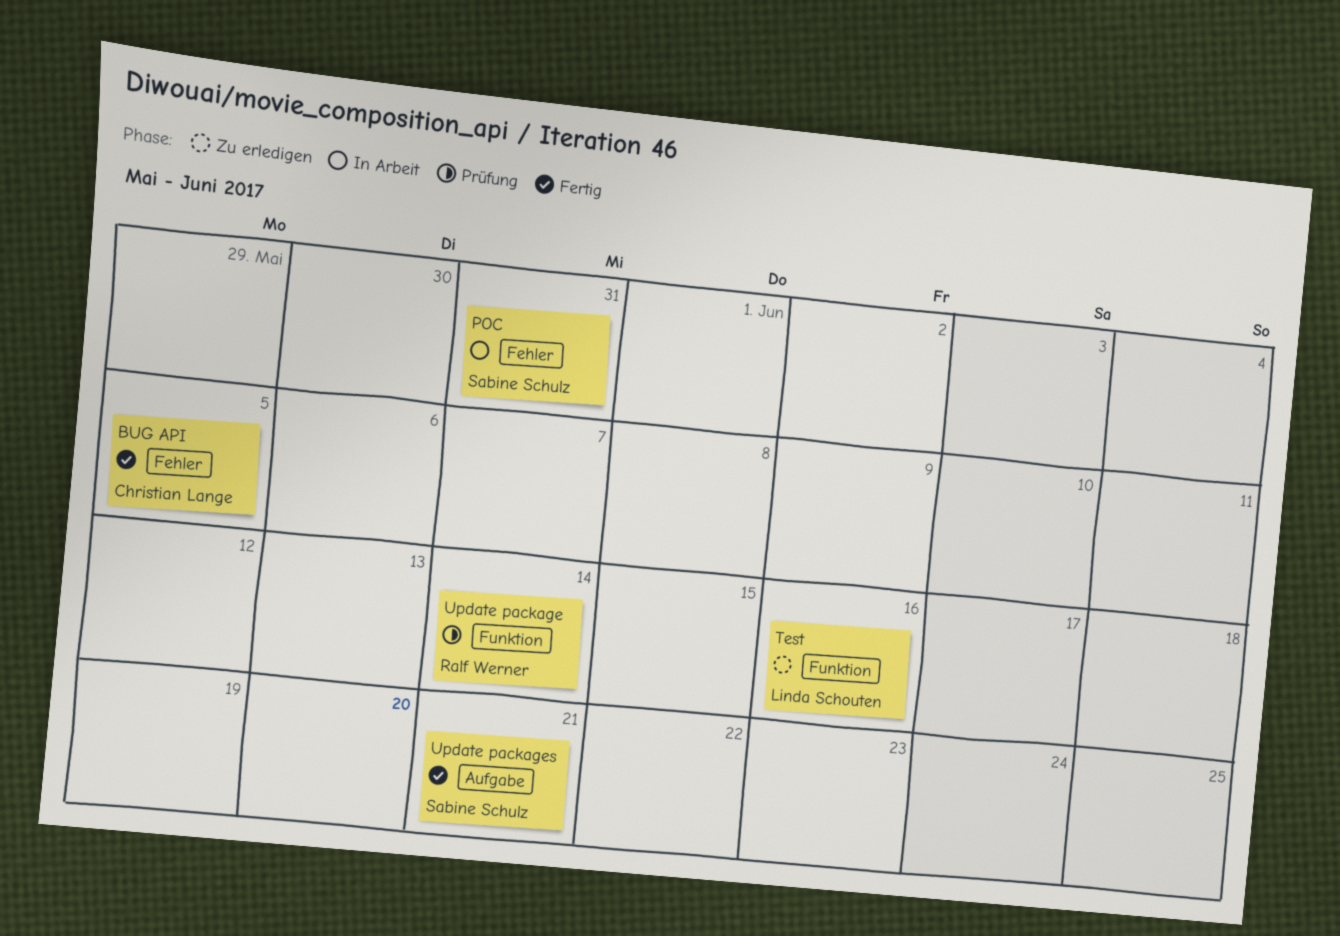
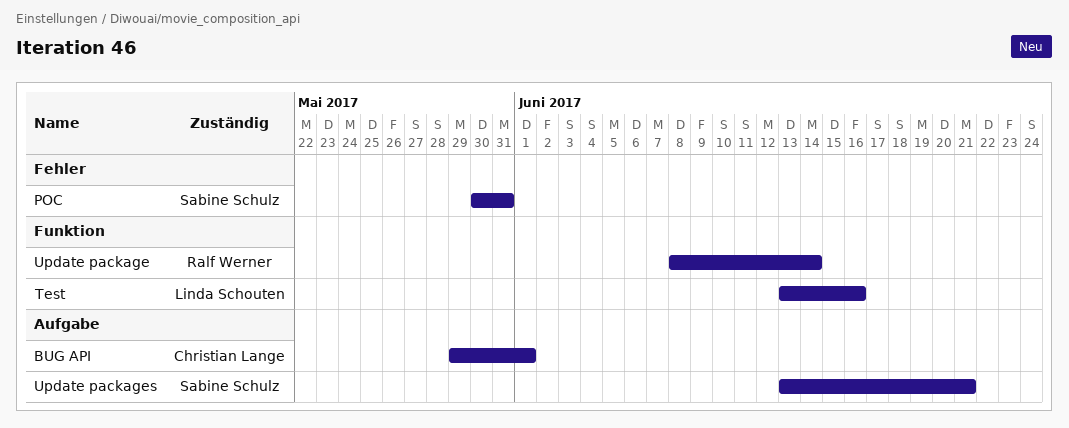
BUG API, label: Fehler -> Aufgabe
BUG API, due: Jun 5 -> Jun 1

